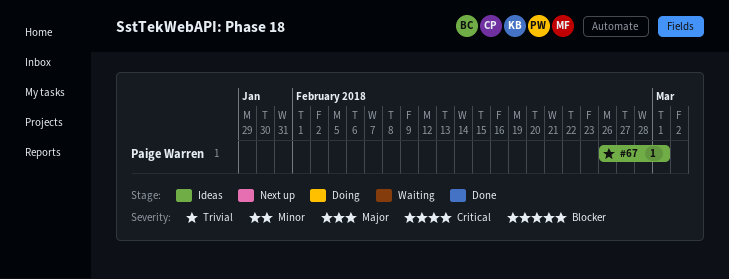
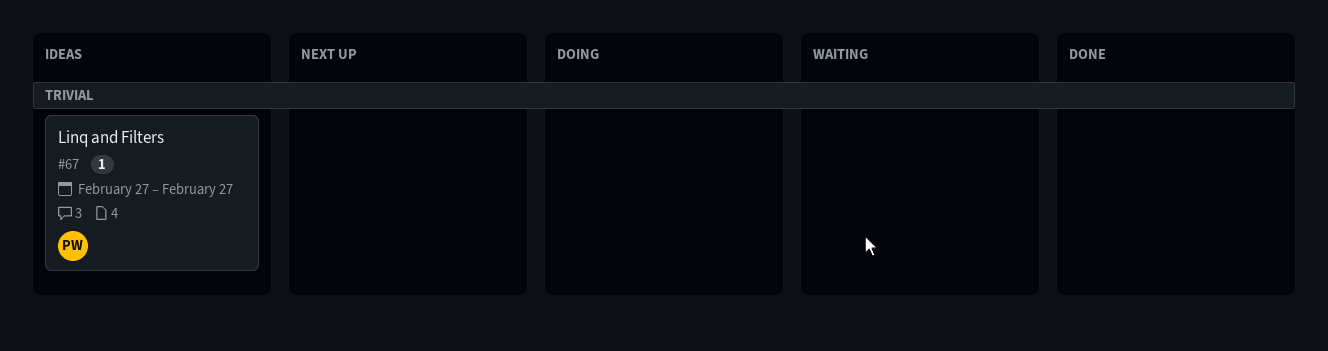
#67, start: Feb 26 -> Feb 27
#67, due: Mar 1 -> Feb 27

